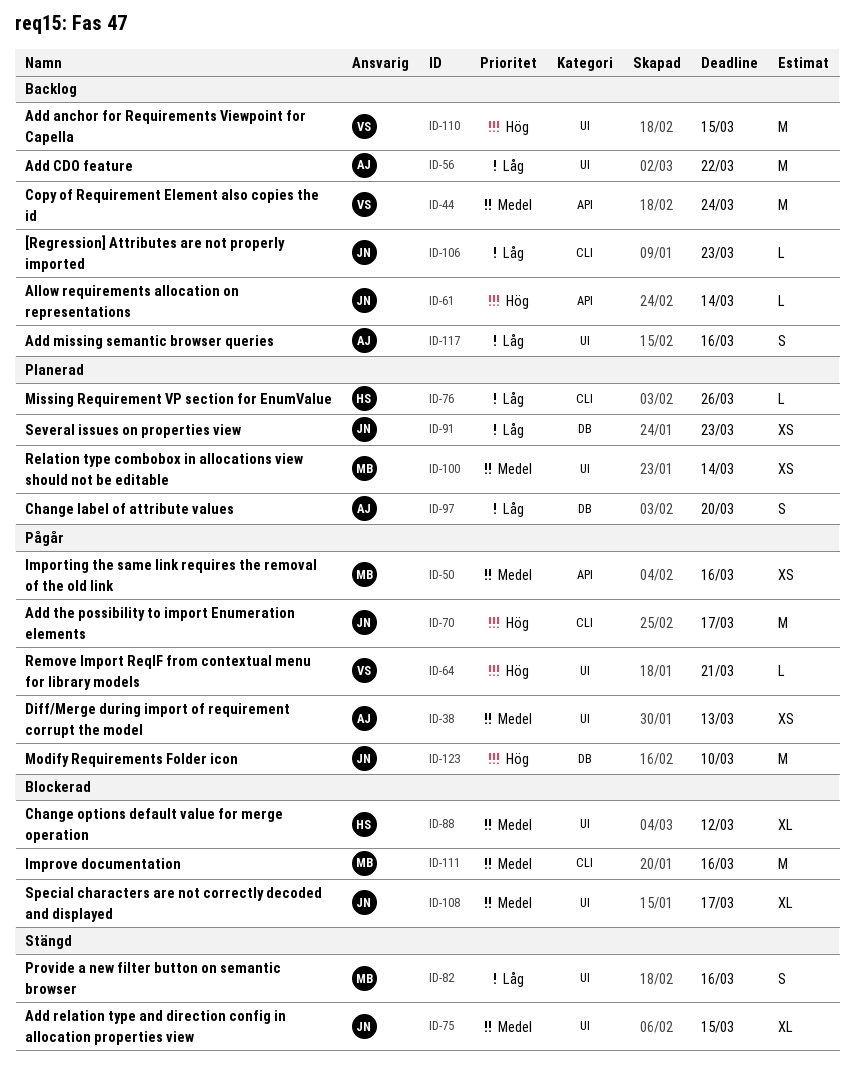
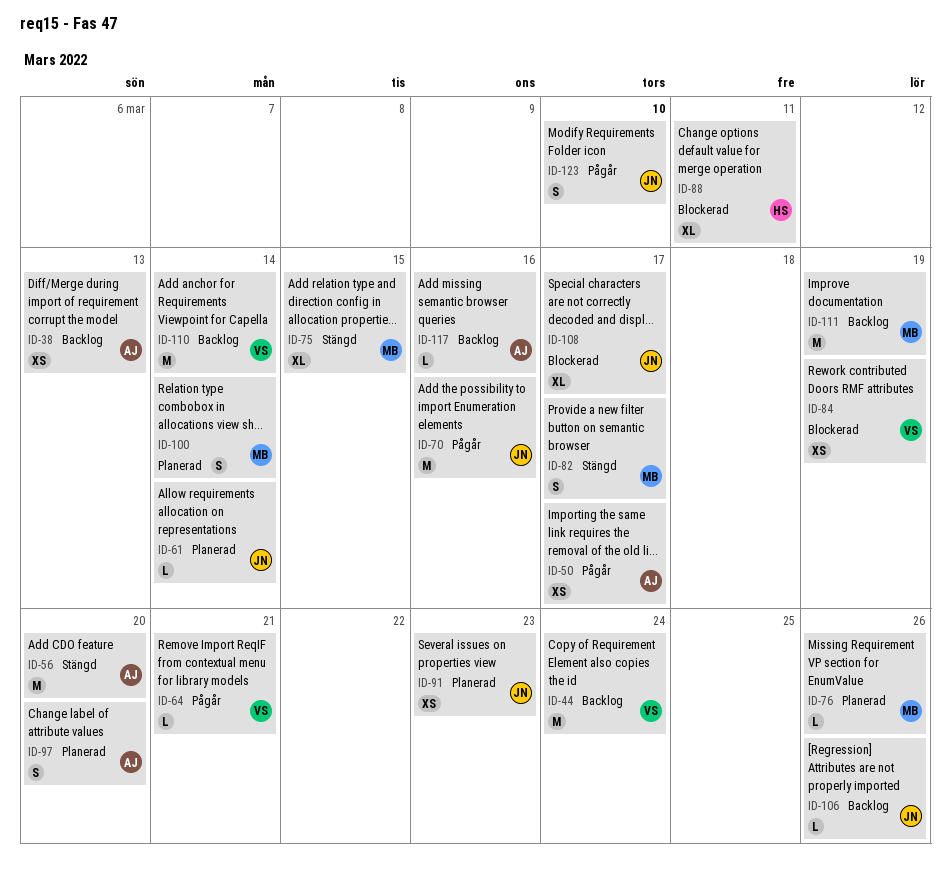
ID-38, status: Pågår -> Backlog
ID-50, owner: MB -> AJ
ID-50, due: Mar 16 -> Mar 17
ID-56, status: Backlog -> Stängd
ID-56, due: Mar 22 -> Mar 20
ID-61, status: Backlog -> Planerad
ID-70, due: Mar 17 -> Mar 16
ID-75, owner: JN -> MB
ID-76, owner: HS -> MB
ID-82, due: Mar 16 -> Mar 17
ID-84: none -> present
ID-88, due: Mar 12 -> Mar 11
ID-100, estimate: XS -> S
ID-106, due: Mar 23 -> Mar 26
ID-110, due: Mar 15 -> Mar 14
ID-111, status: Blockerad -> Backlog
ID-111, due: Mar 16 -> Mar 19
ID-117, estimate: S -> L
ID-123, estimate: M -> S

